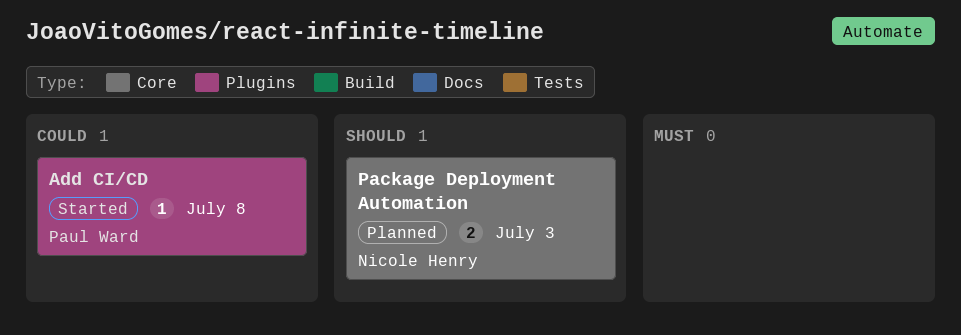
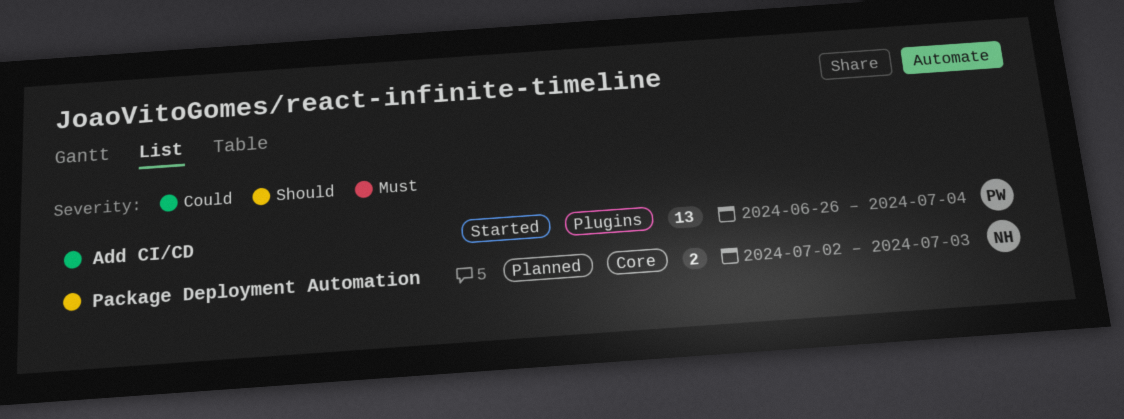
Add CI/CD, estimate: 1 -> 13
Add CI/CD, due: Jul 8 -> Jul 4

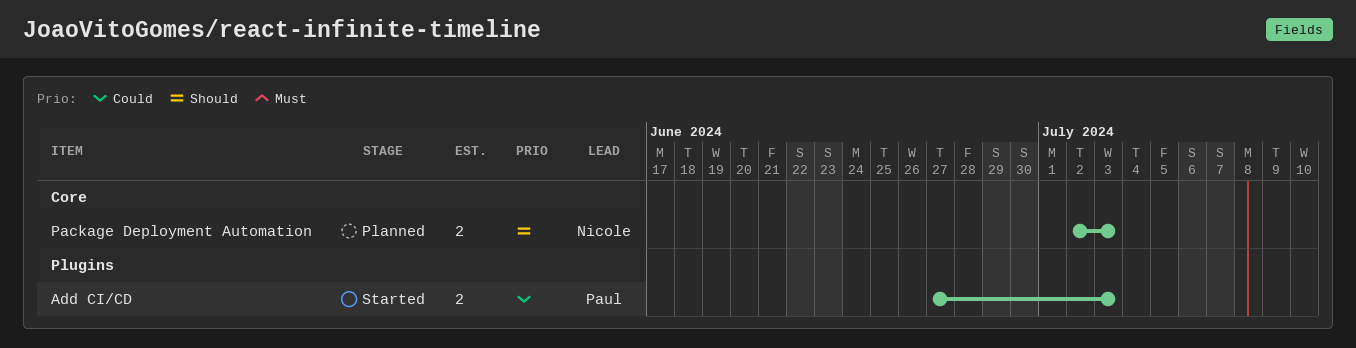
Add CI/CD, estimate: 13 -> 2
Add CI/CD, start: Jun 26 -> Jun 27
Add CI/CD, due: Jul 4 -> Jul 3

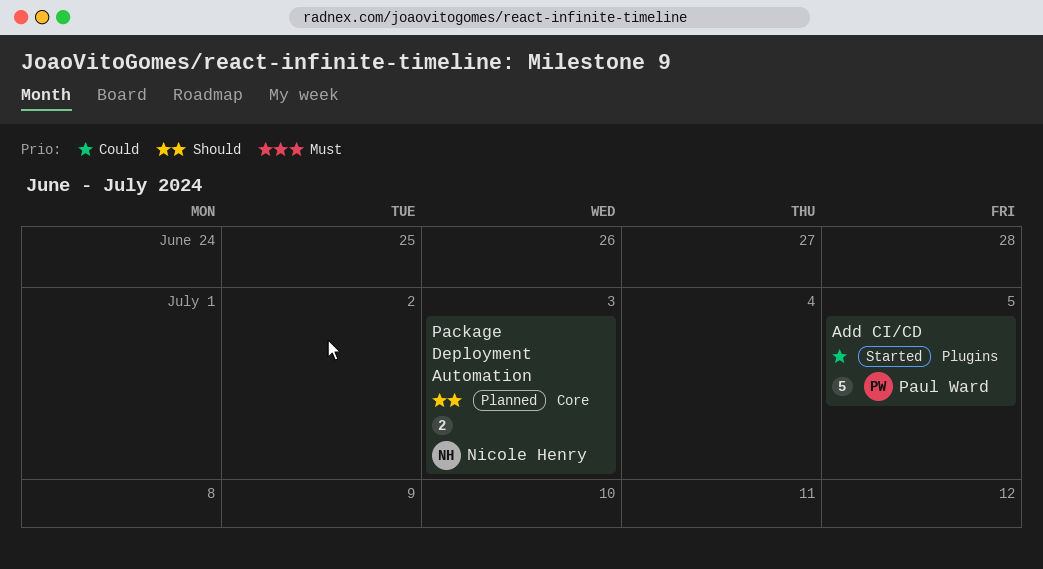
Add CI/CD, estimate: 2 -> 5
Add CI/CD, due: Jul 3 -> Jul 5

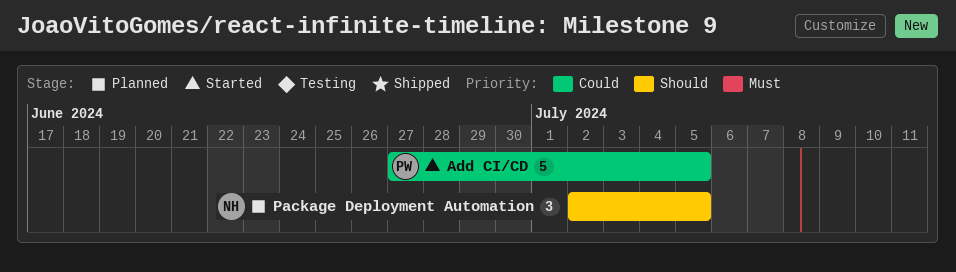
Package Deployment Automation, estimate: 2 -> 3
Package Deployment Automation, due: Jul 3 -> Jul 5

